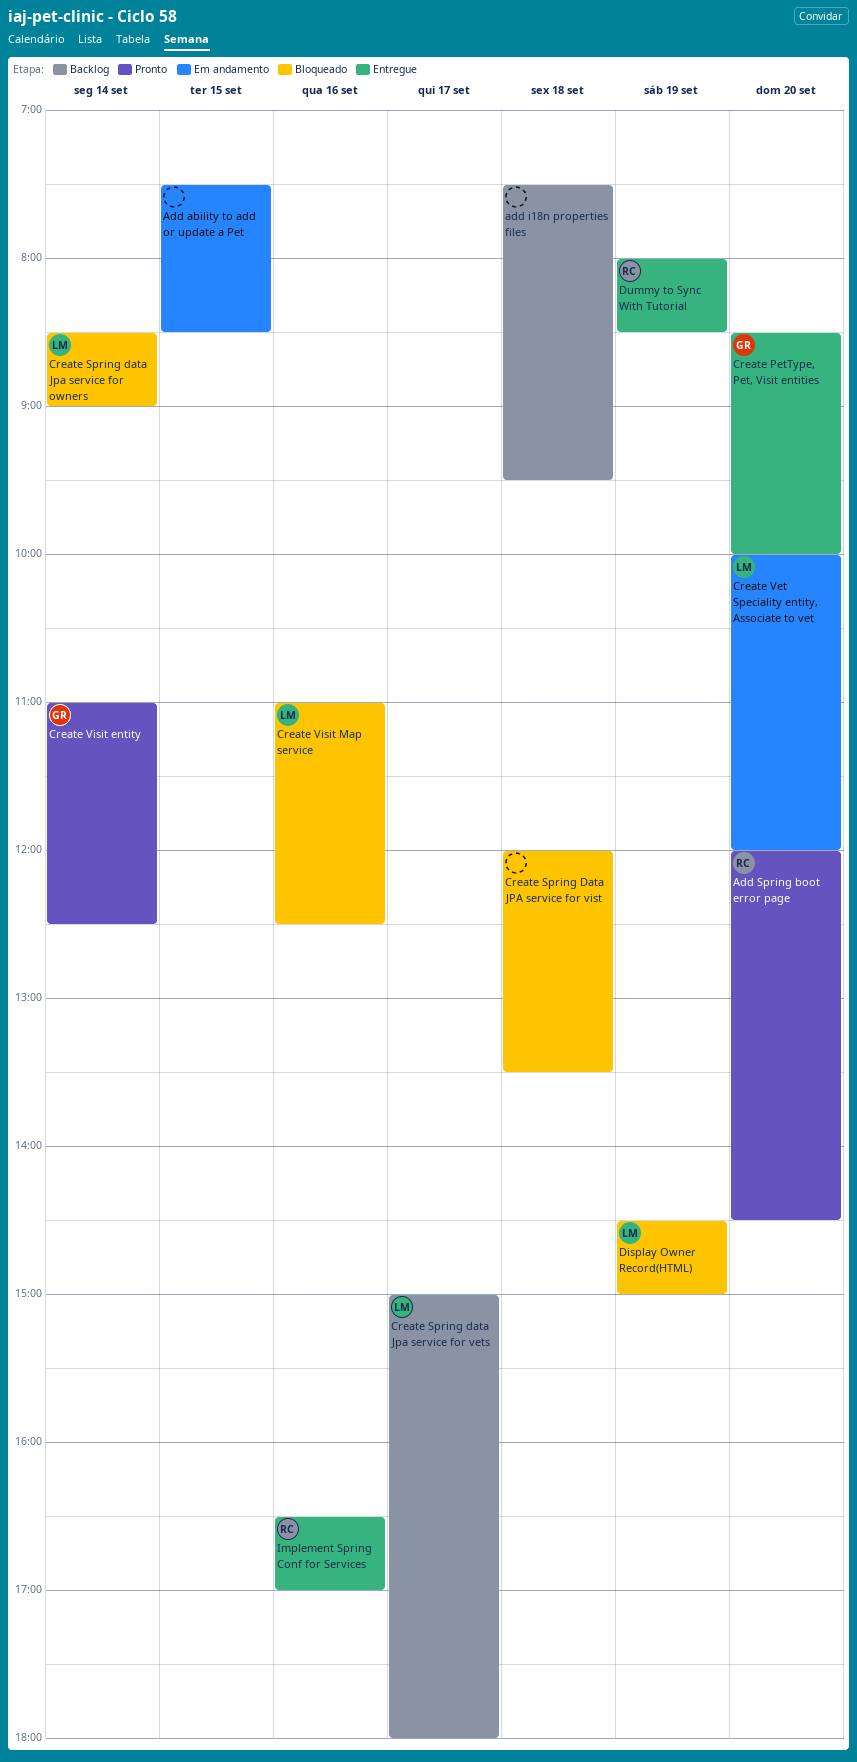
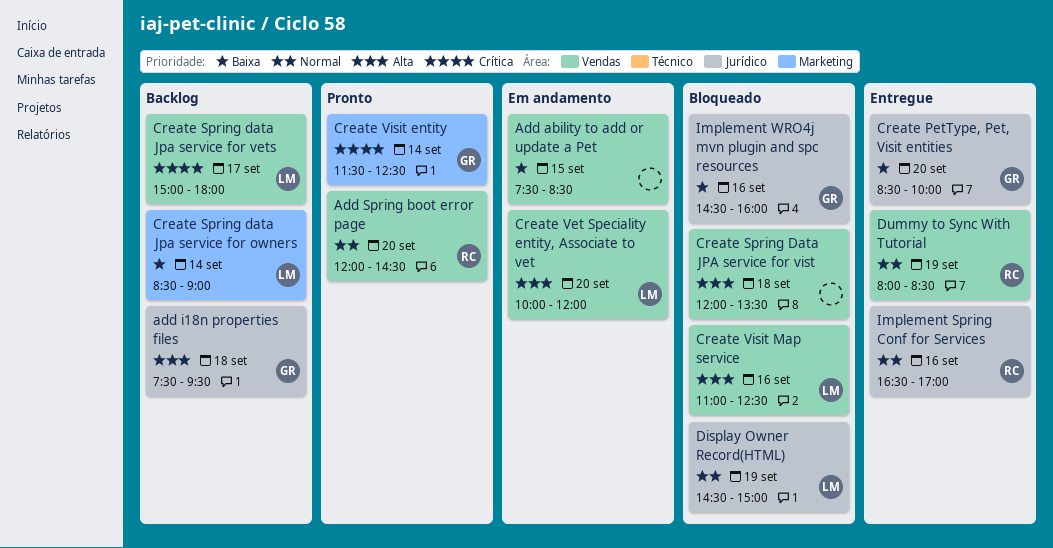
add i18n properties files, owner: none -> GR
Create Spring data Jpa service for owners, status: Bloqueado -> Backlog
Create Visit entity, begins: 11:00 -> 11:30
Implement WRO4j mvn plugin and spc resources: none -> present

